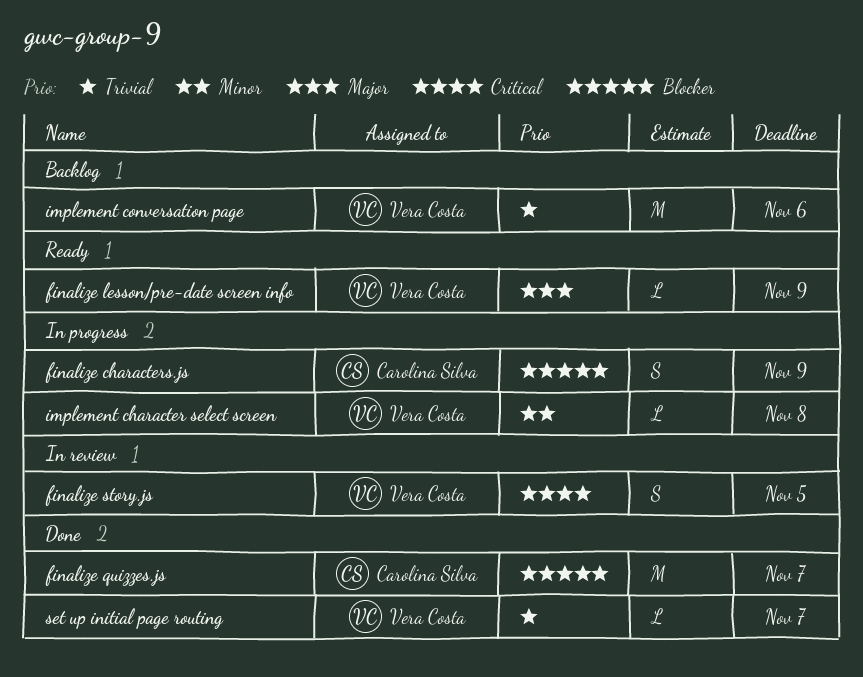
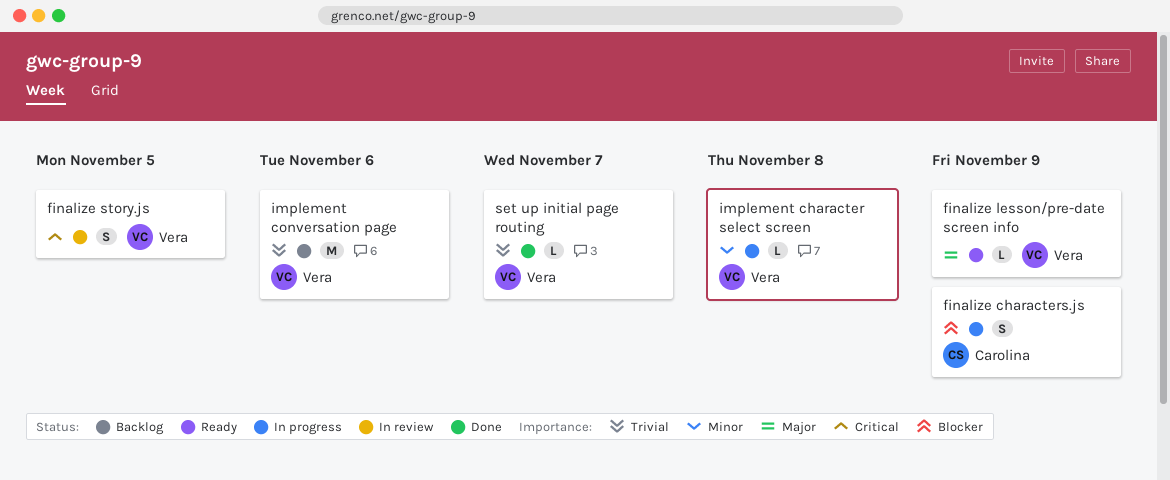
finalize quizzes.js: present -> none

